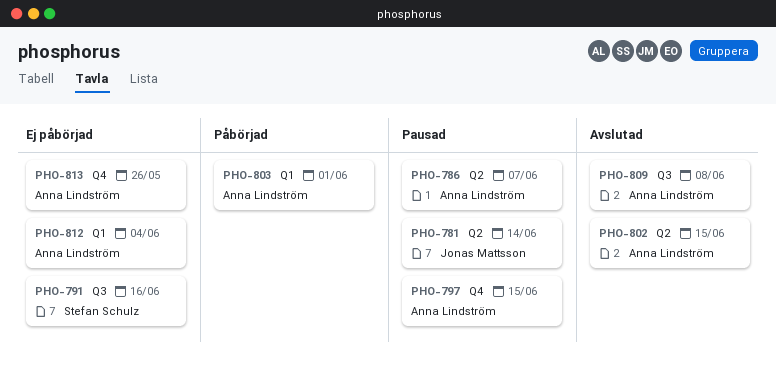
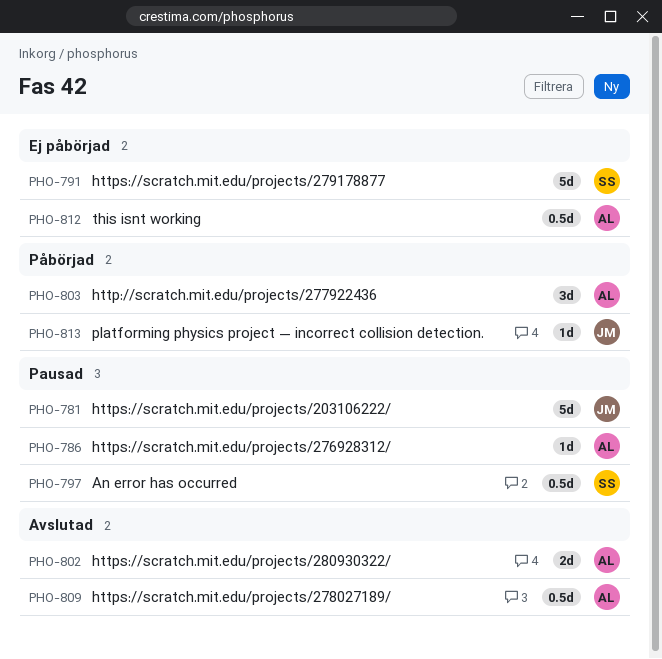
PHO-797, owner: Anna Lindström -> Stefan Schulz
PHO-813, status: Ej påbörjad -> Påbörjad
PHO-813, owner: Anna Lindström -> Jonas Mattsson

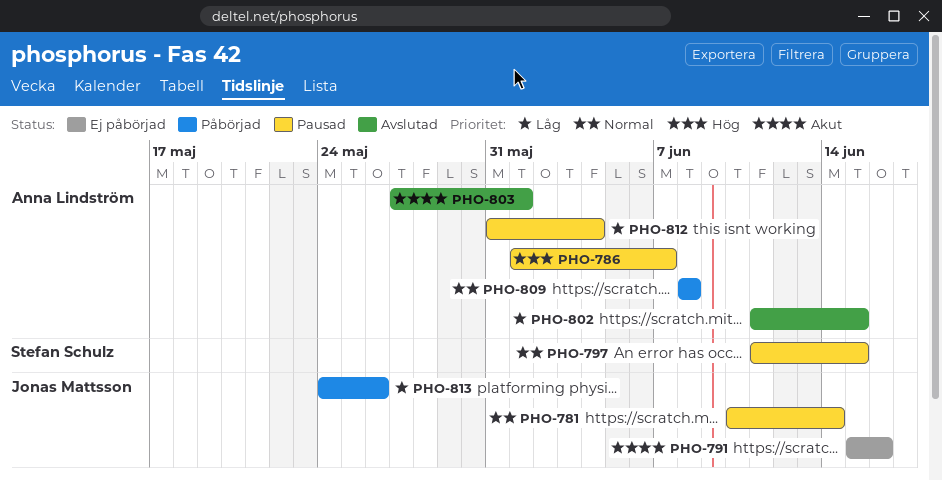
PHO-791, owner: Stefan Schulz -> Jonas Mattsson
PHO-803, status: Påbörjad -> Avslutad
PHO-809, status: Avslutad -> Påbörjad
PHO-812, status: Ej påbörjad -> Pausad

